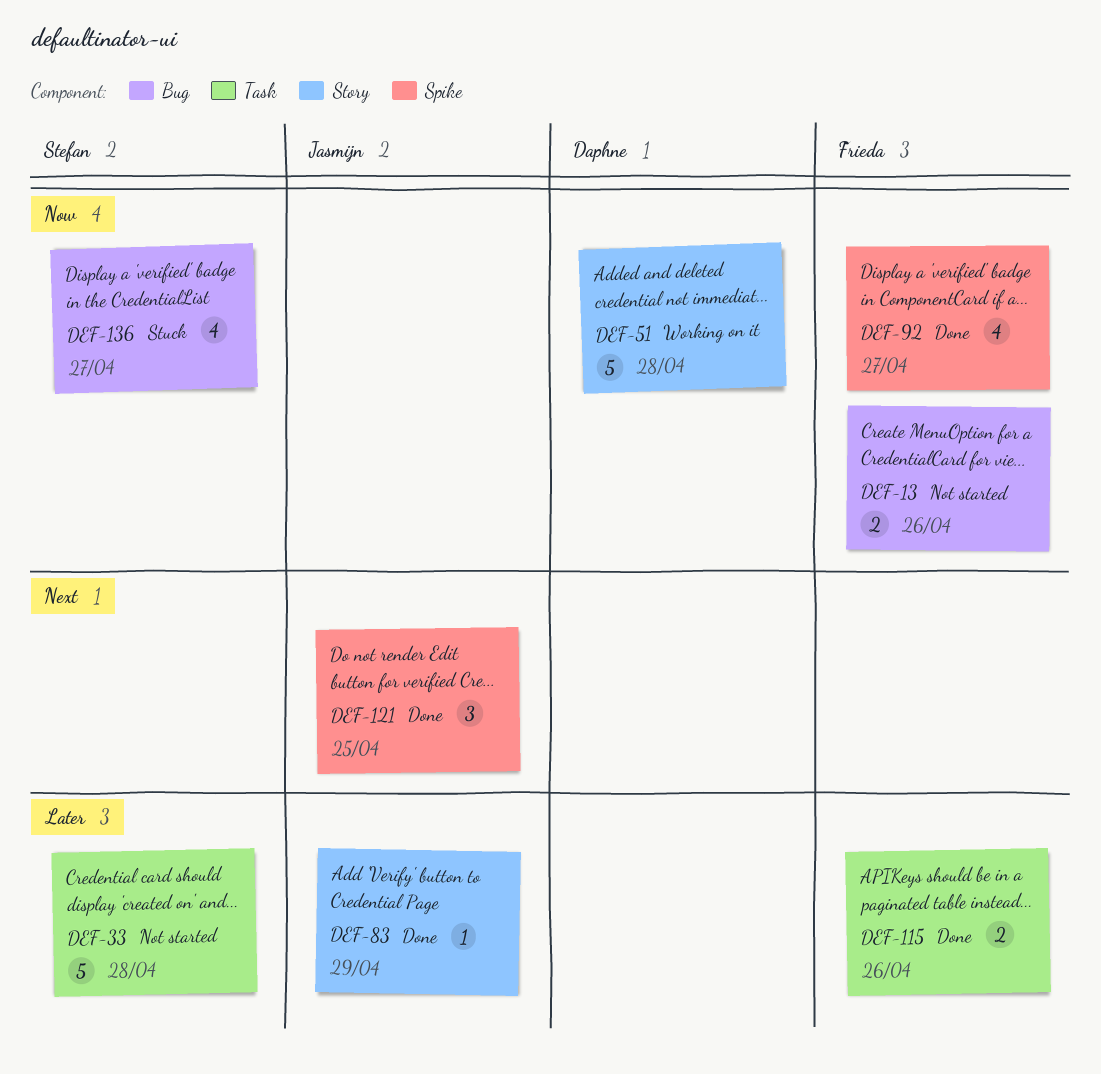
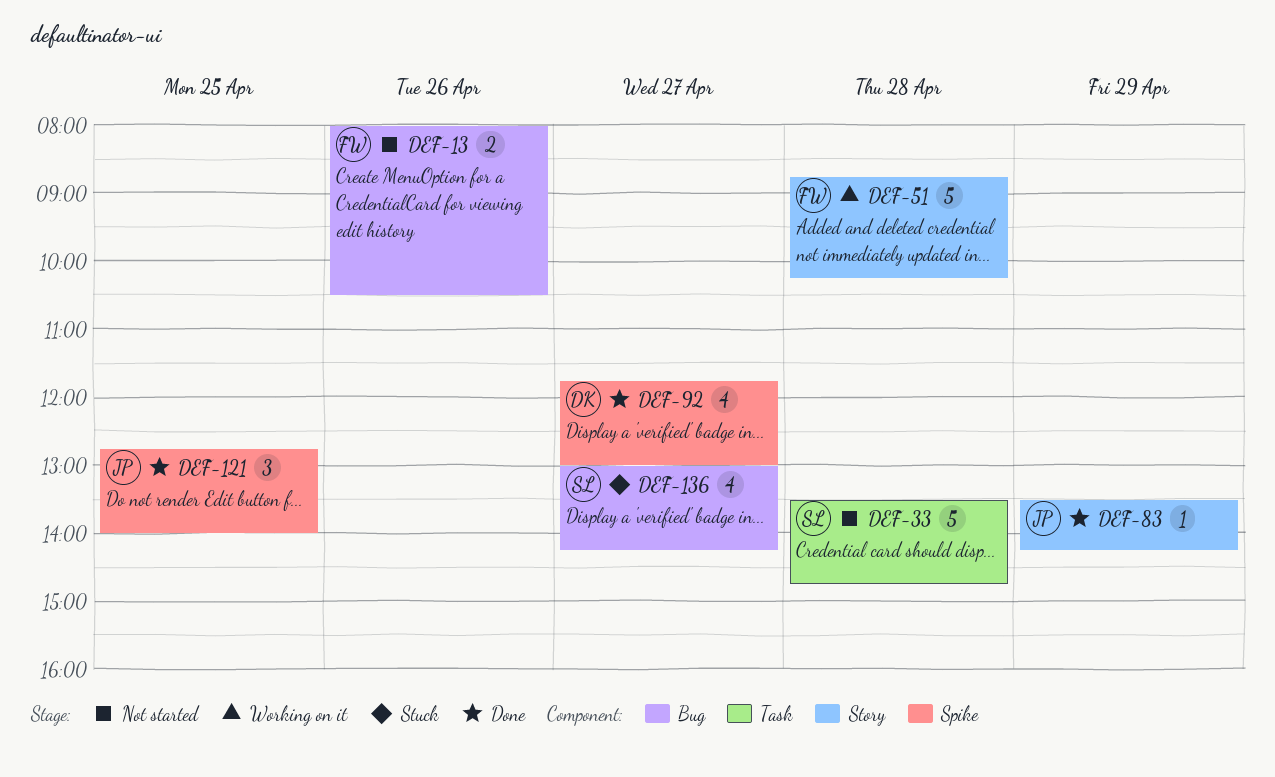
DEF-51, owner: Daphne -> Frieda
DEF-92, owner: Frieda -> Daphne
DEF-115: present -> none

